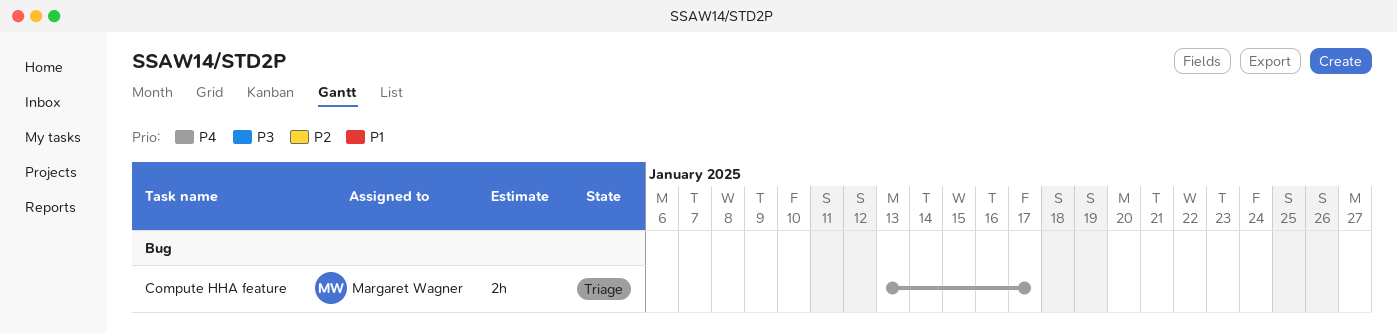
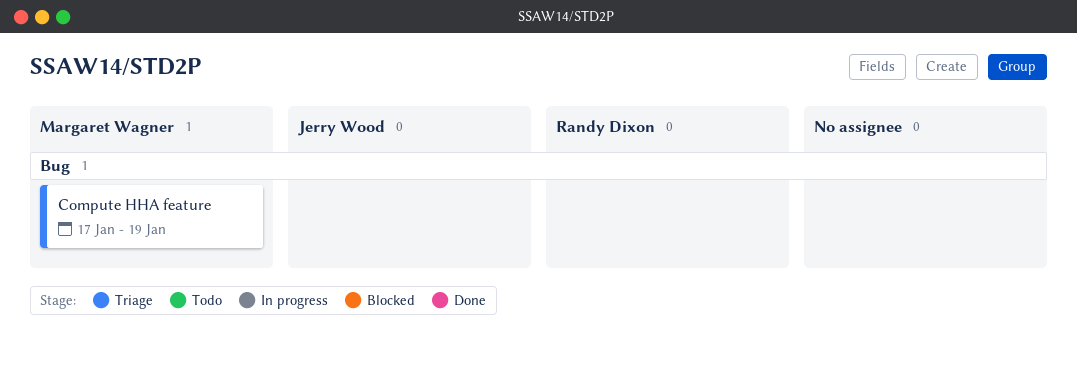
Compute HHA feature, start: Jan 13 -> Jan 17
Compute HHA feature, due: Jan 17 -> Jan 19

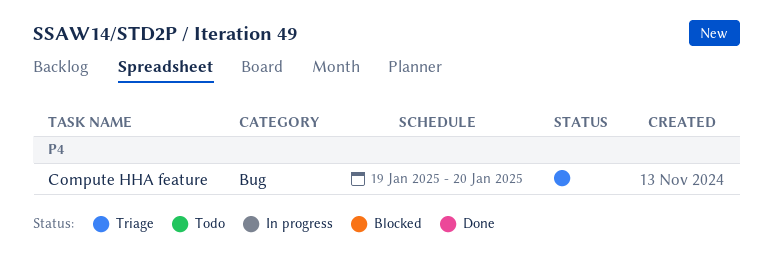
Compute HHA feature, start: Jan 17 -> Jan 19
Compute HHA feature, due: Jan 19 -> Jan 20

